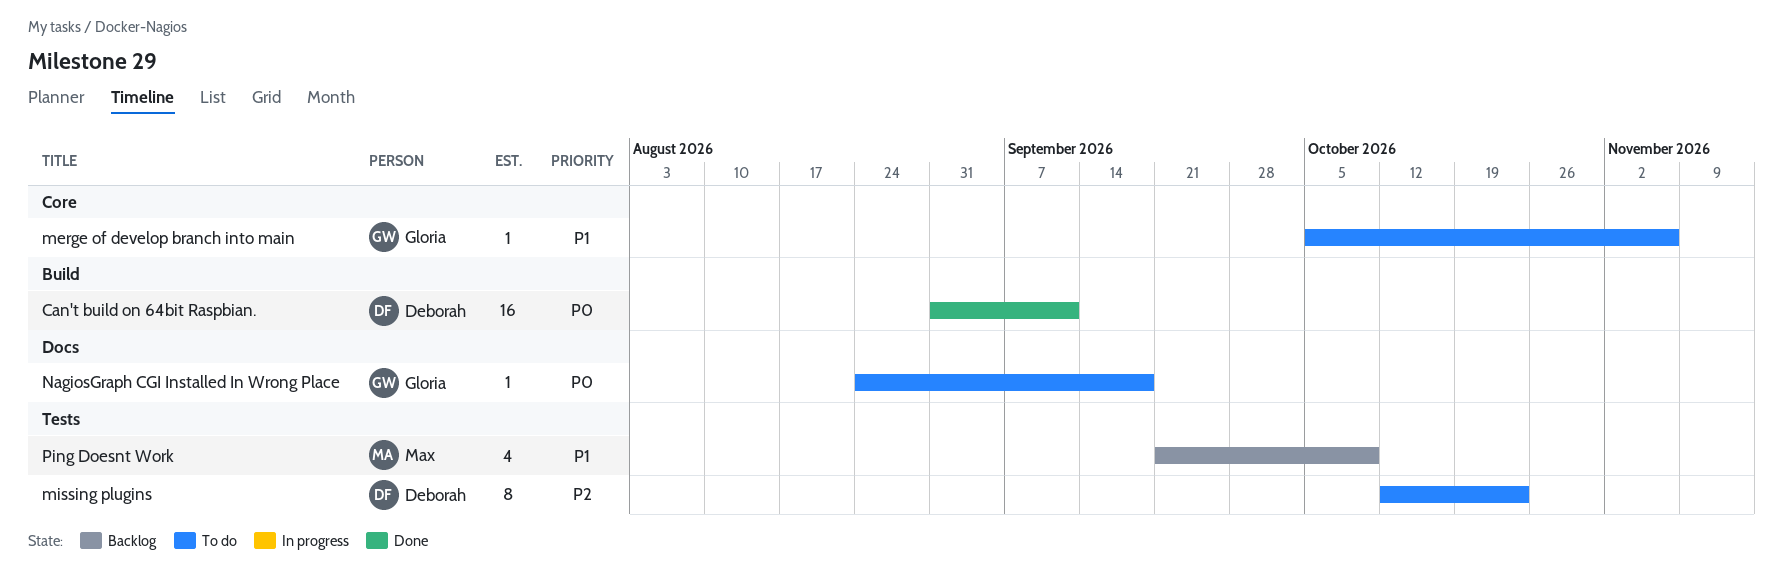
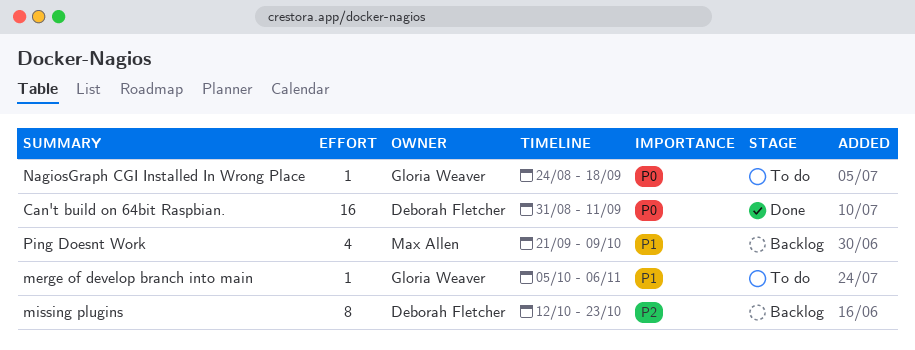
missing plugins, status: To do -> Backlog

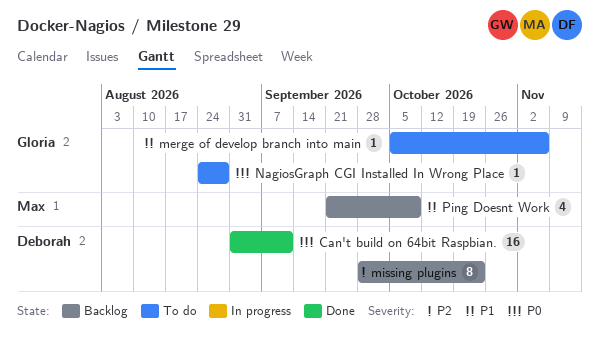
missing plugins, start: Oct 12 -> Sep 28
NagiosGraph CGI Installed In Wrong Place, due: Sep 18 -> Aug 28

